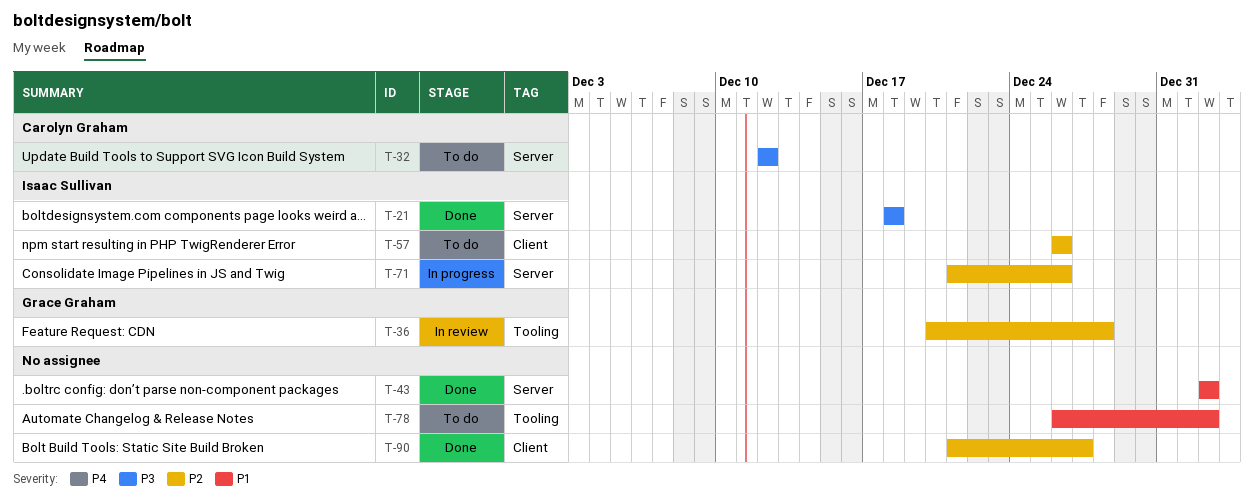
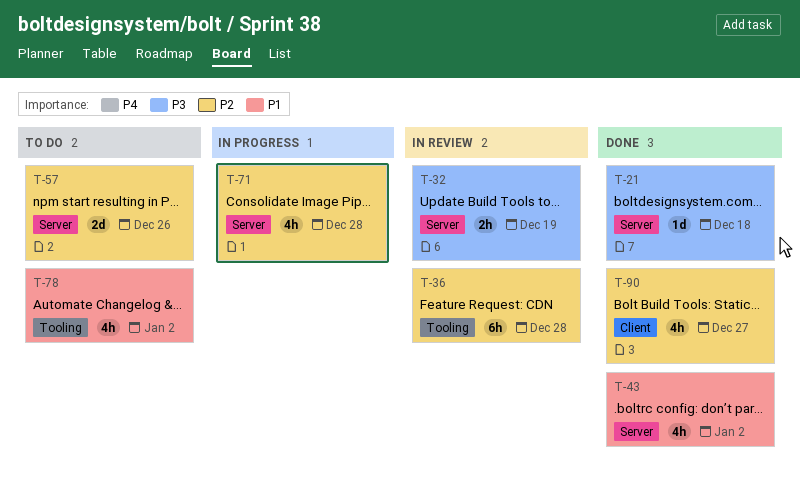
T-32, status: To do -> In review
T-32, due: Dec 12 -> Dec 19
T-57, label: Client -> Server
T-71, due: Dec 26 -> Dec 28

